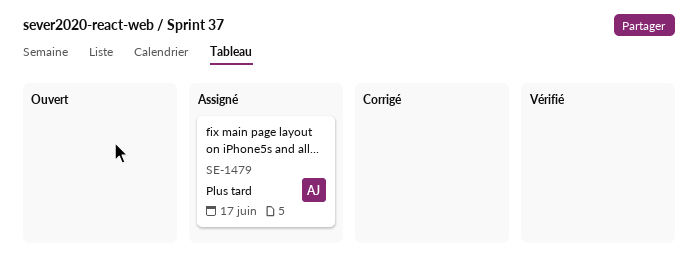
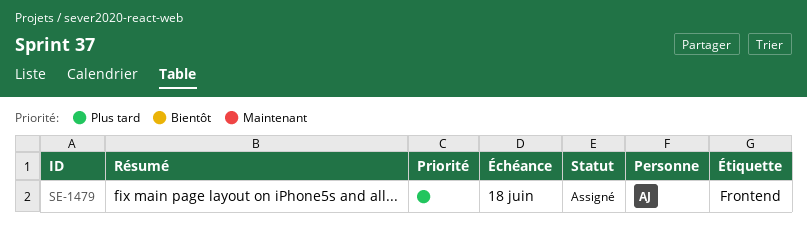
SE-1479, due: Jun 17 -> Jun 18

